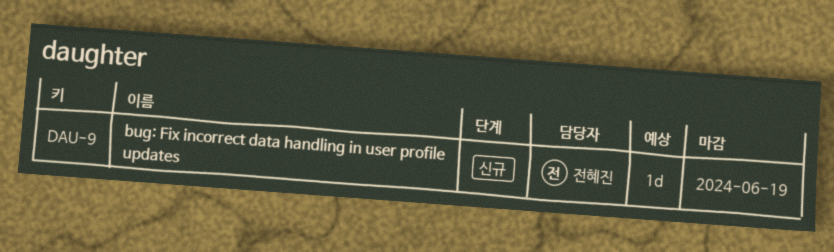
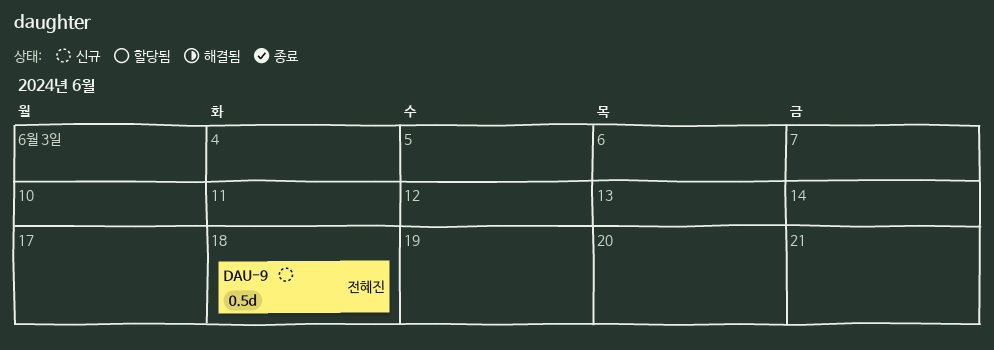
DAU-9, estimate: 1d -> 0.5d
DAU-9, due: Jun 19 -> Jun 18

